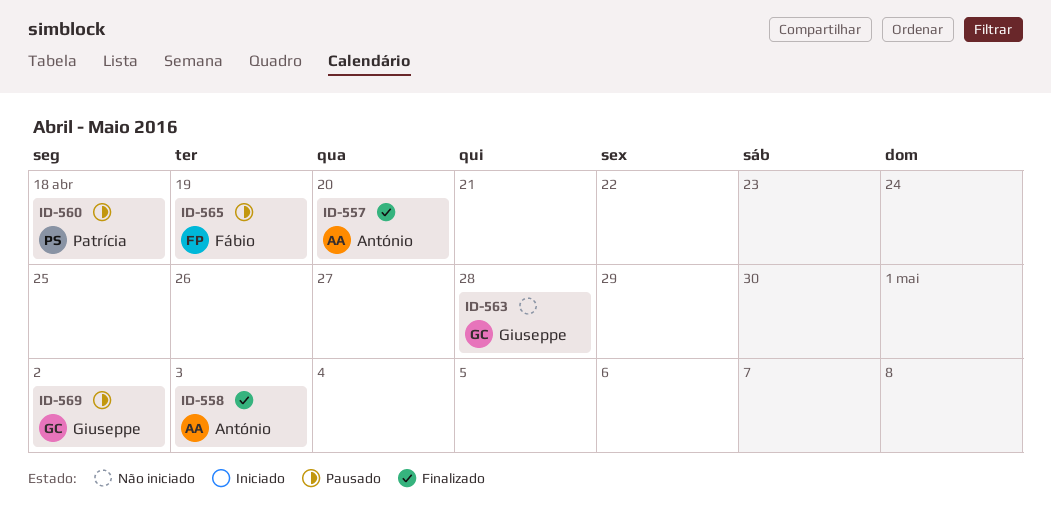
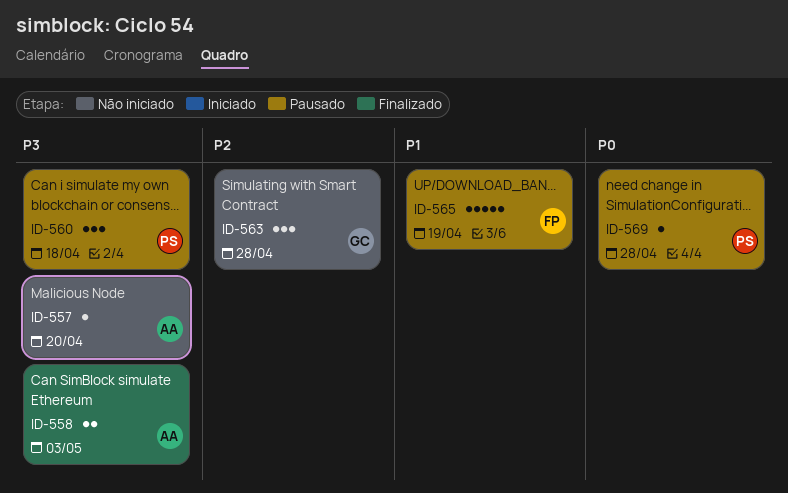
ID-557, status: Finalizado -> Não iniciado
ID-569, owner: Giuseppe -> Patrícia
ID-569, due: May 2 -> Apr 28

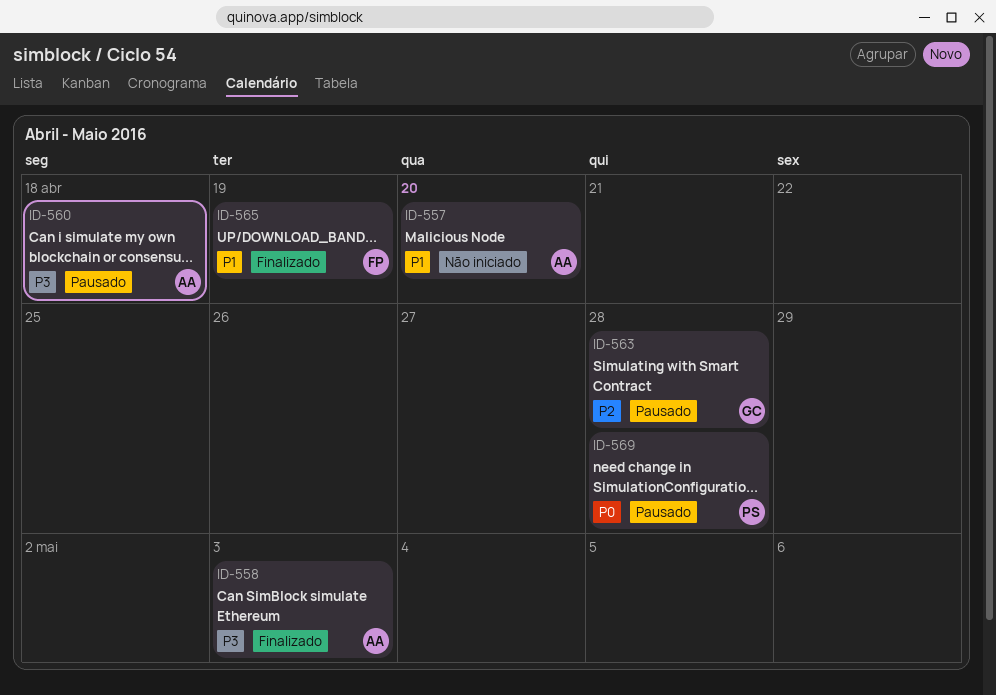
ID-557, priority: P3 -> P1
ID-560, owner: PS -> AA
ID-563, status: Não iniciado -> Pausado
ID-565, status: Pausado -> Finalizado

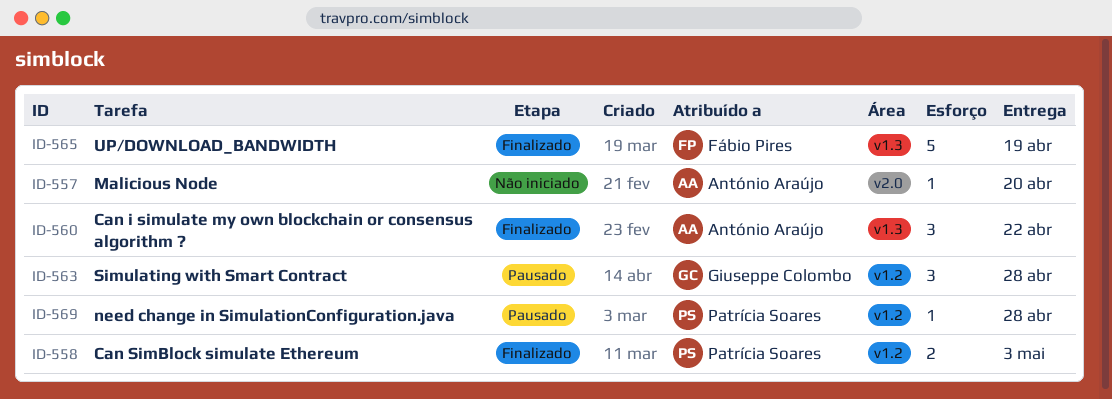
ID-558, owner: António Araújo -> Patrícia Soares
ID-560, status: Pausado -> Finalizado
ID-560, due: Apr 18 -> Apr 22

